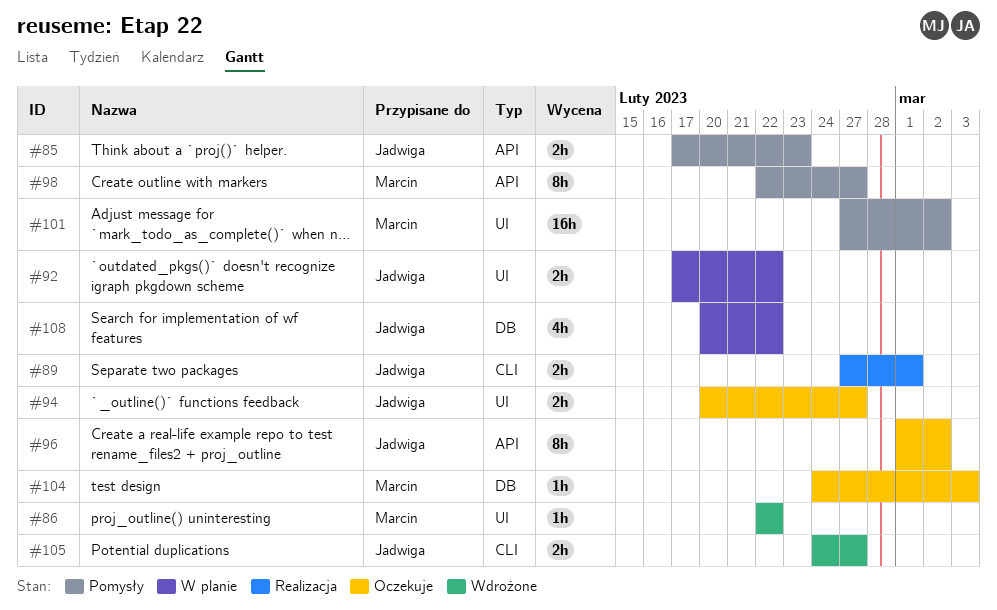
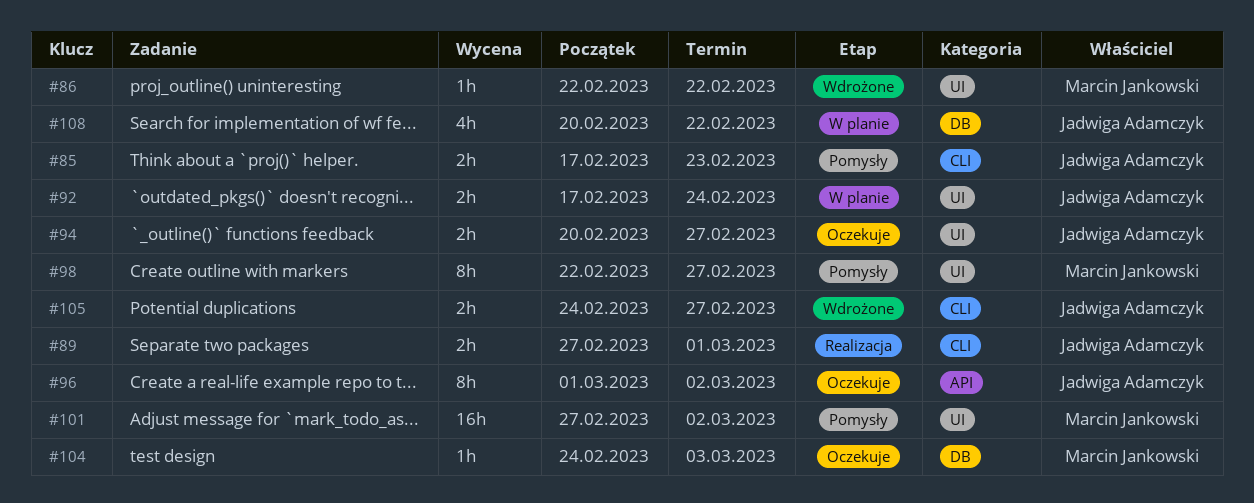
#85, label: API -> CLI
#92, due: Feb 22 -> Feb 24
#98, label: API -> UI

